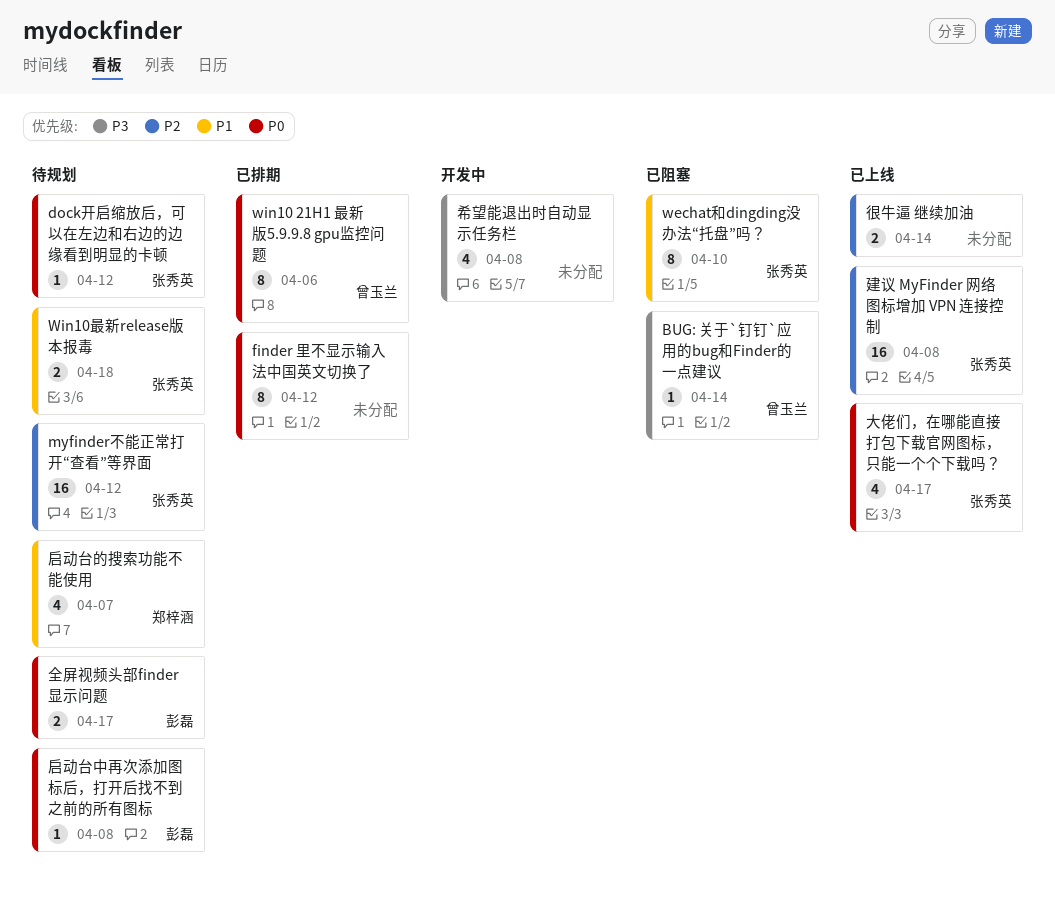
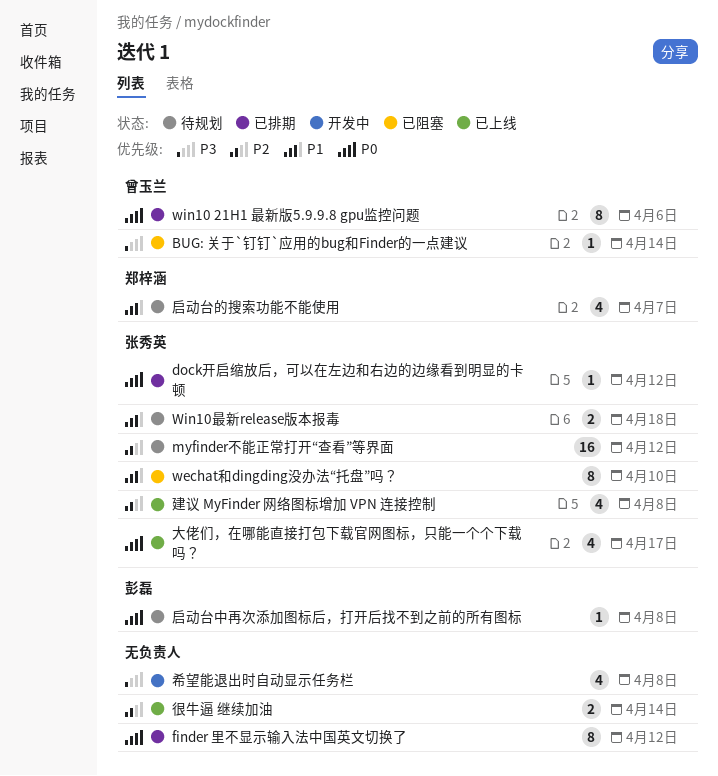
dock开启缩放后，可以在左边和右边的边缘看到明显的卡顿, status: 待规划 -> 已排期
全屏视频头部finder显示问题: present -> none
建议 MyFinder 网络图标增加 VPN 连接控制, estimate: 16 -> 4

